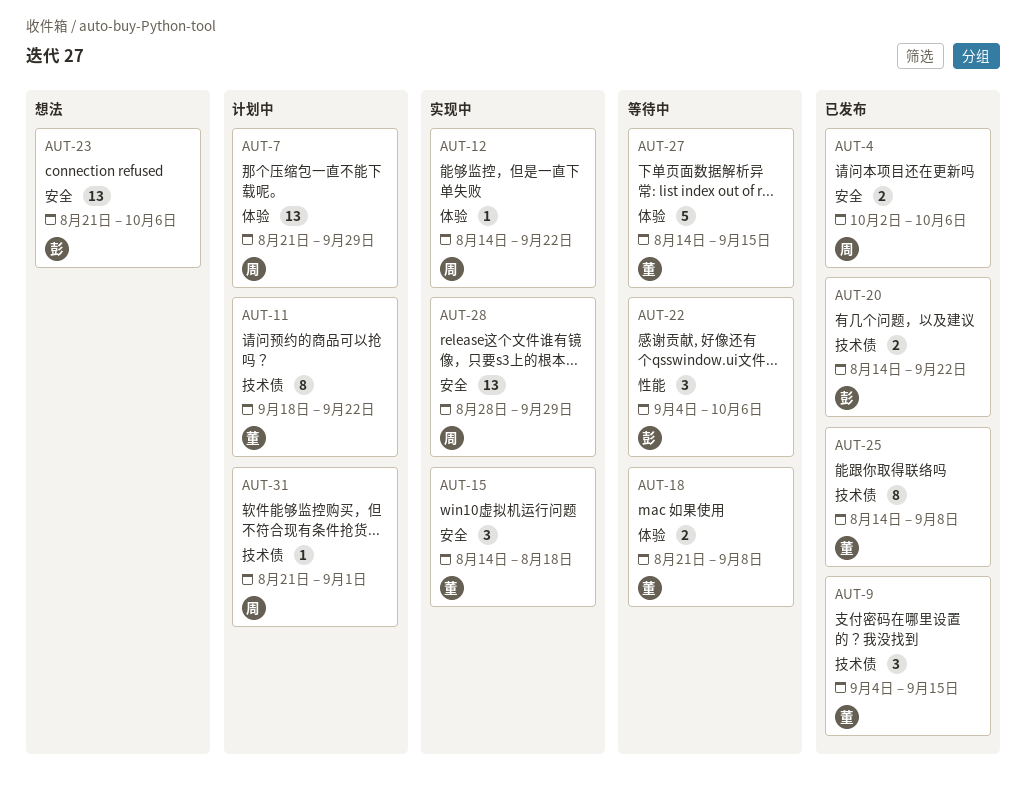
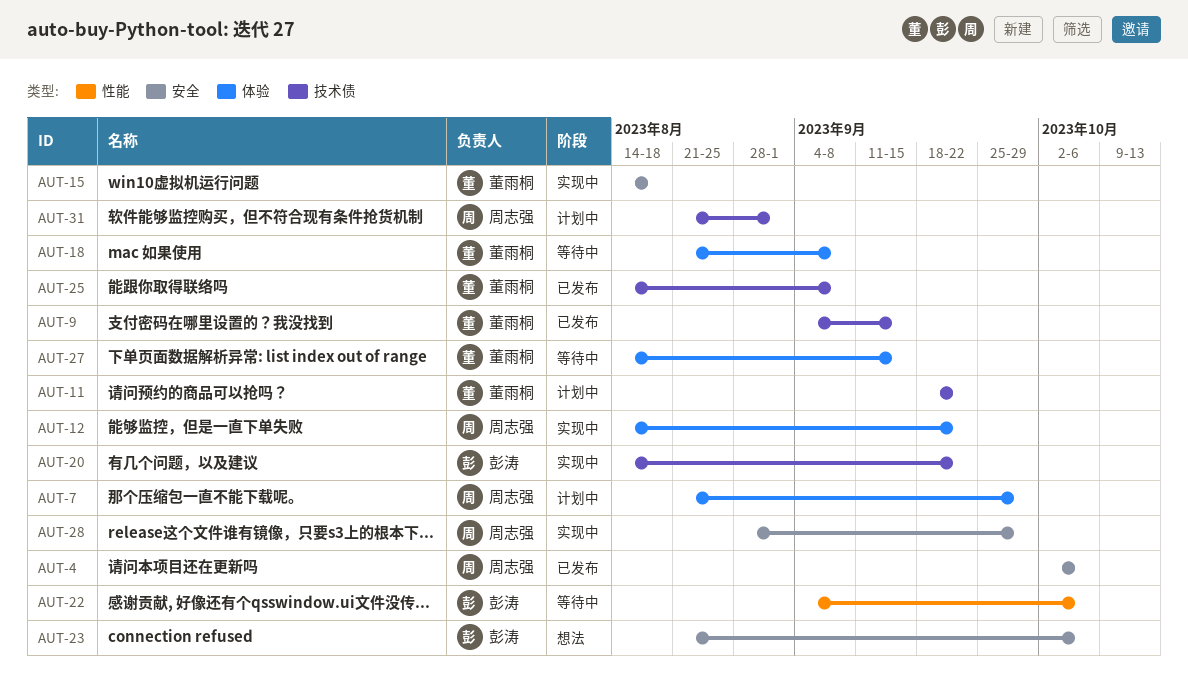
AUT-20, status: 已发布 -> 实现中

